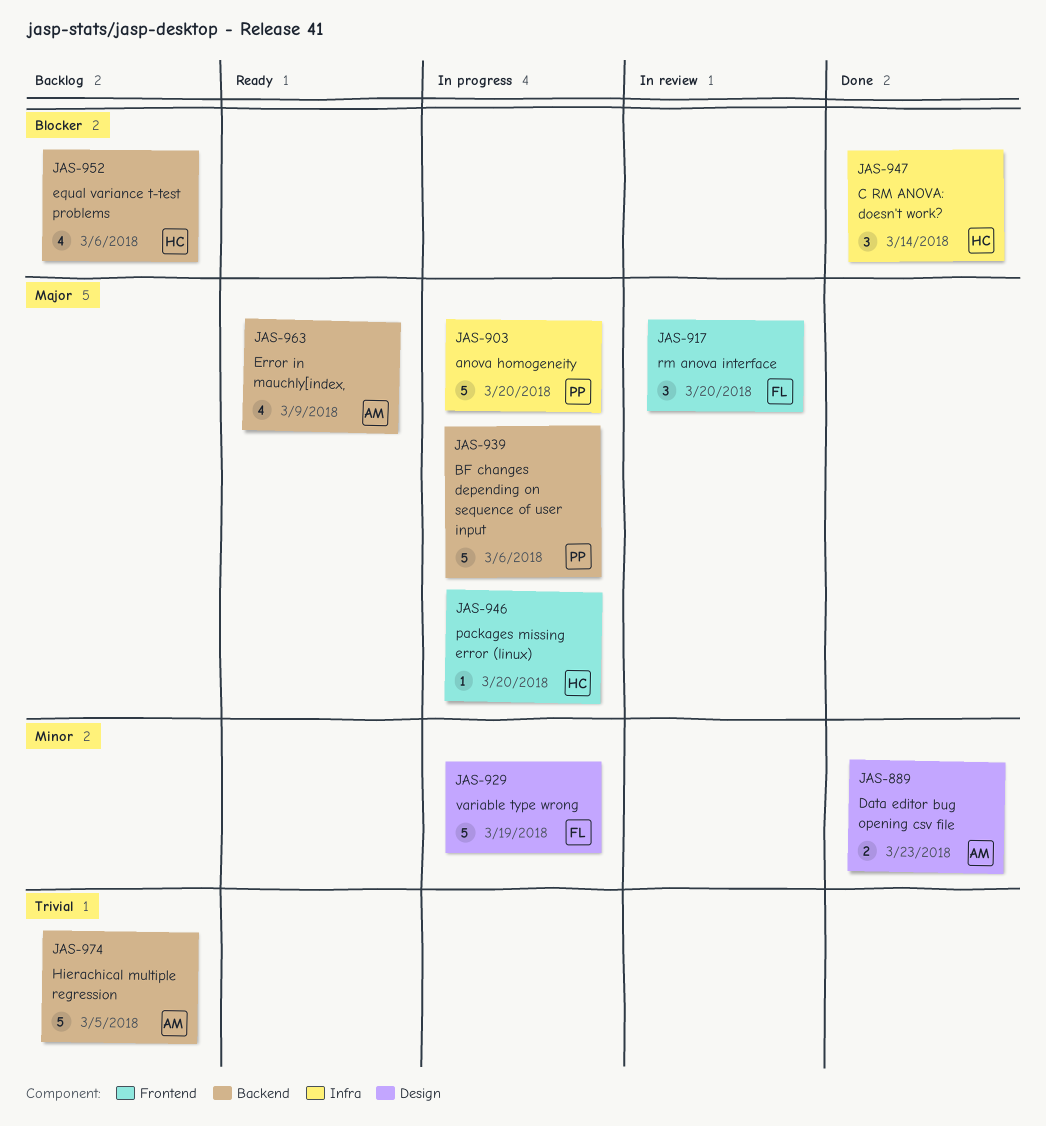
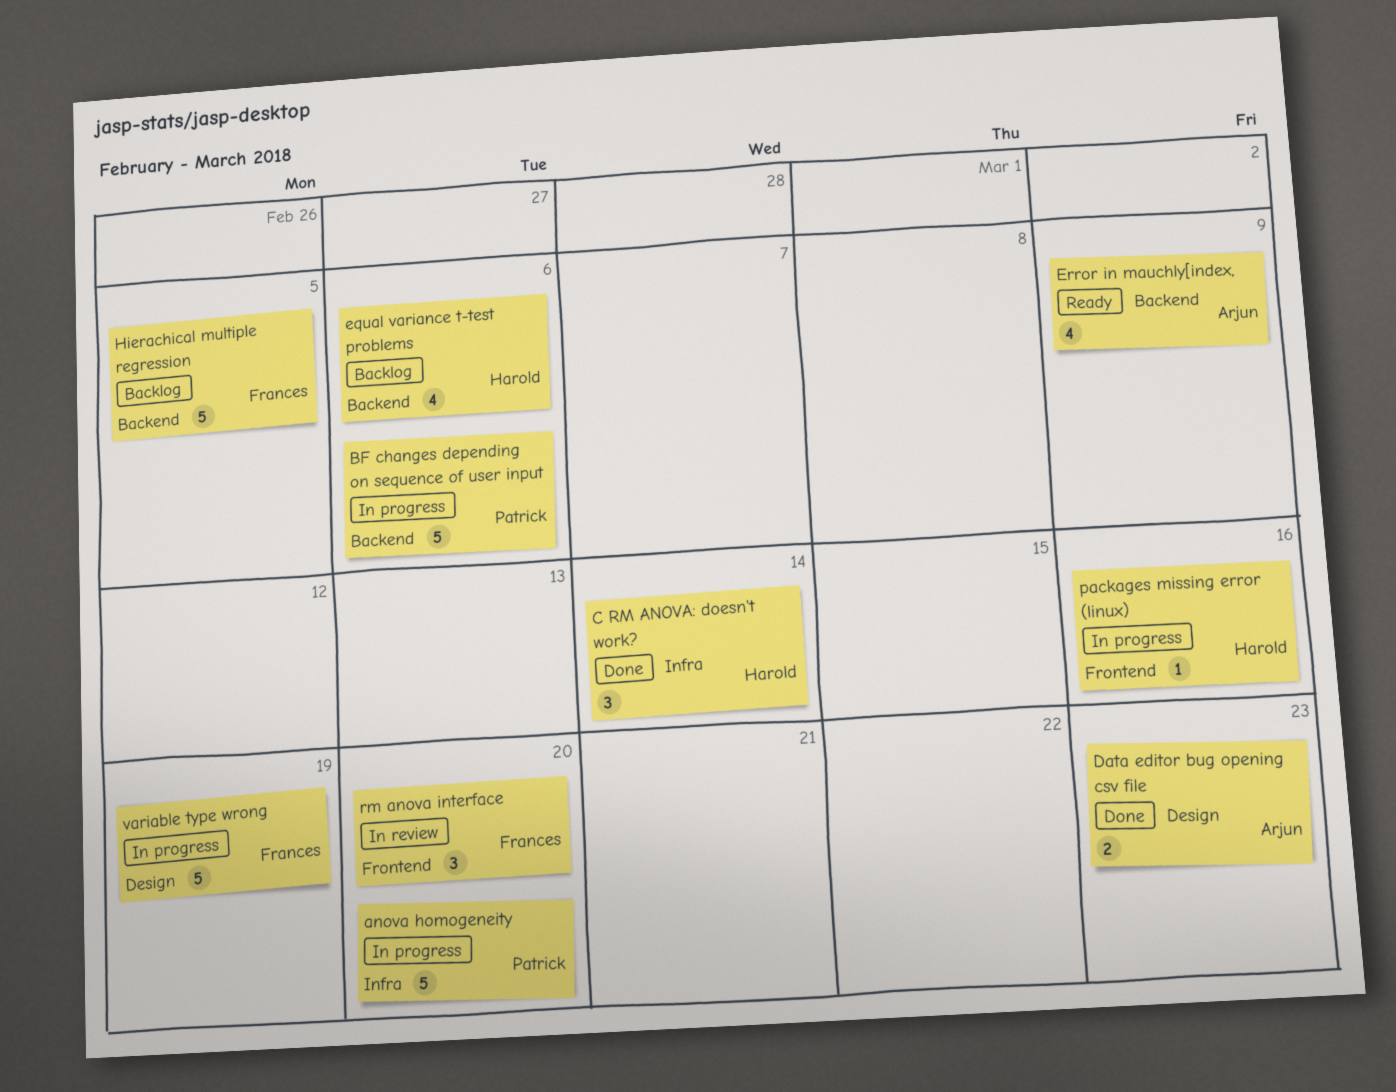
Hierachical multiple regression, owner: Arjun -> Frances
packages missing error (linux), due: Mar 20 -> Mar 16

